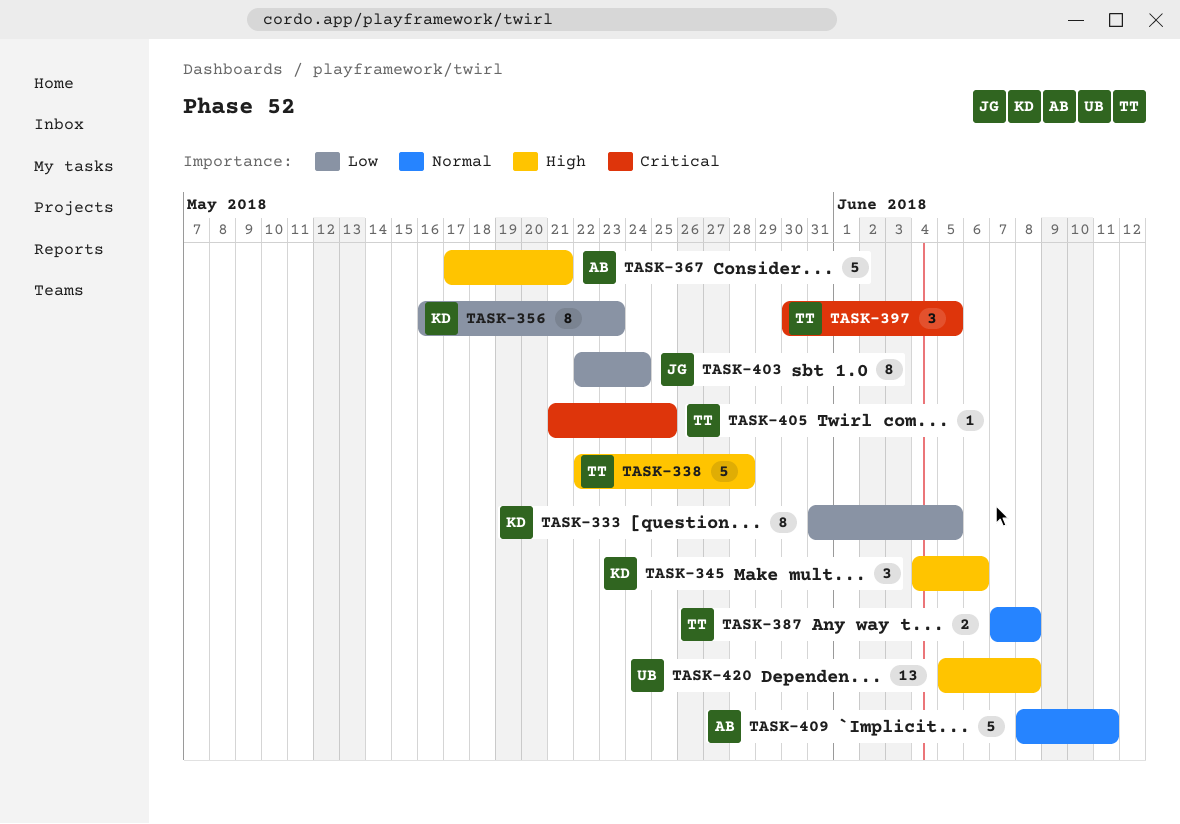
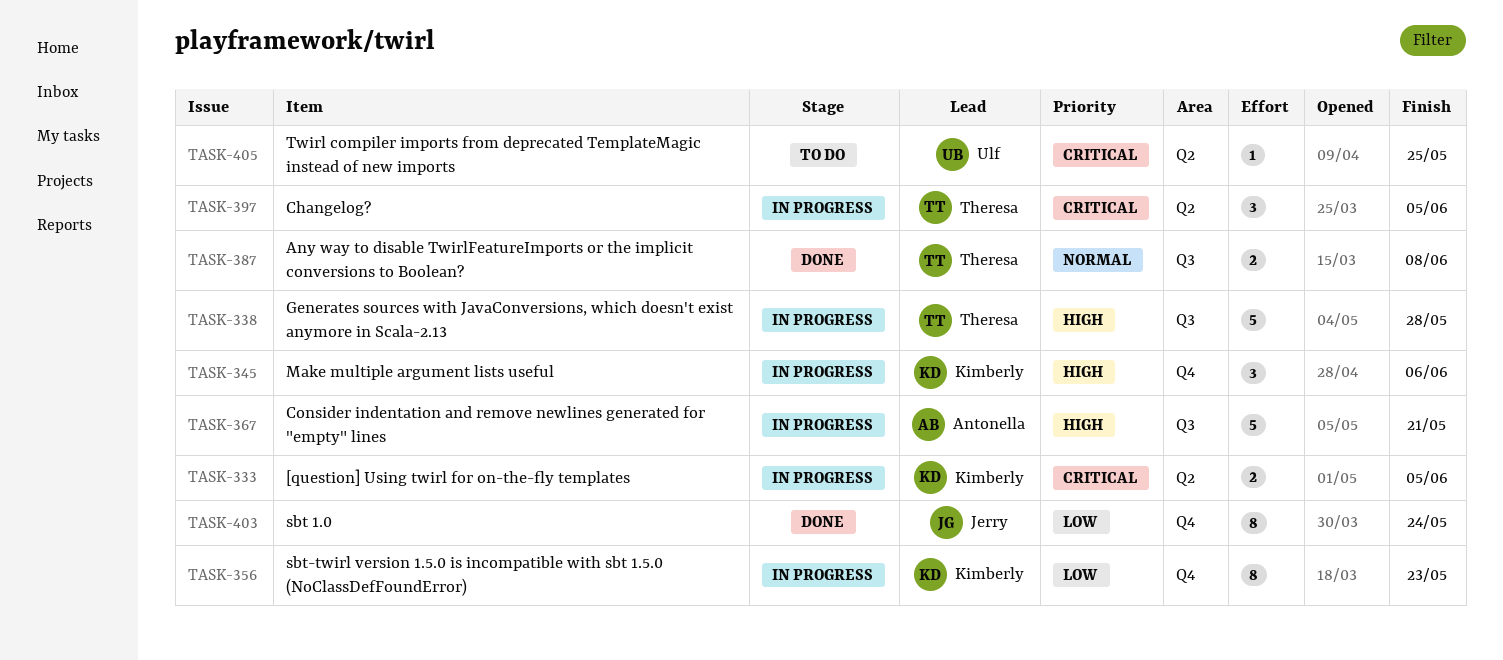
TASK-333, priority: Low -> Critical
TASK-333, estimate: 8 -> 2
TASK-405, owner: Theresa -> Ulf
TASK-409: present -> none
TASK-420: present -> none

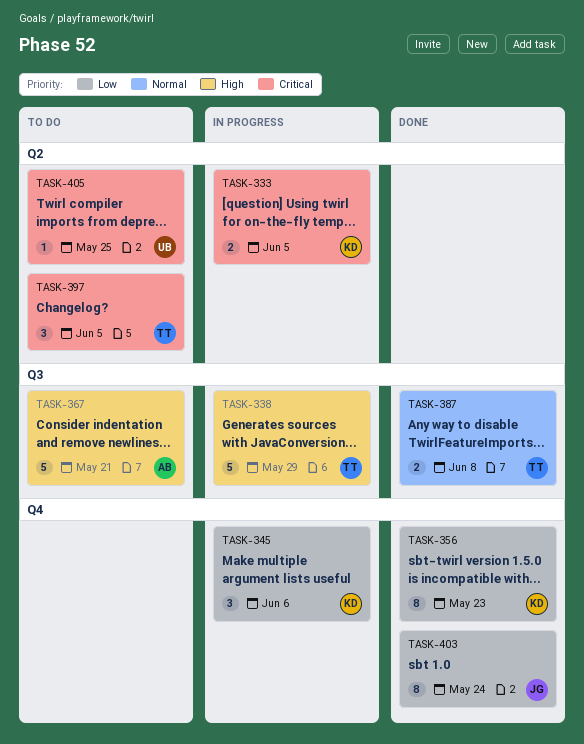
TASK-338, due: May 28 -> May 29
TASK-345, priority: High -> Low
TASK-356, status: In progress -> Done
TASK-367, status: In progress -> To do
TASK-397, status: In progress -> To do

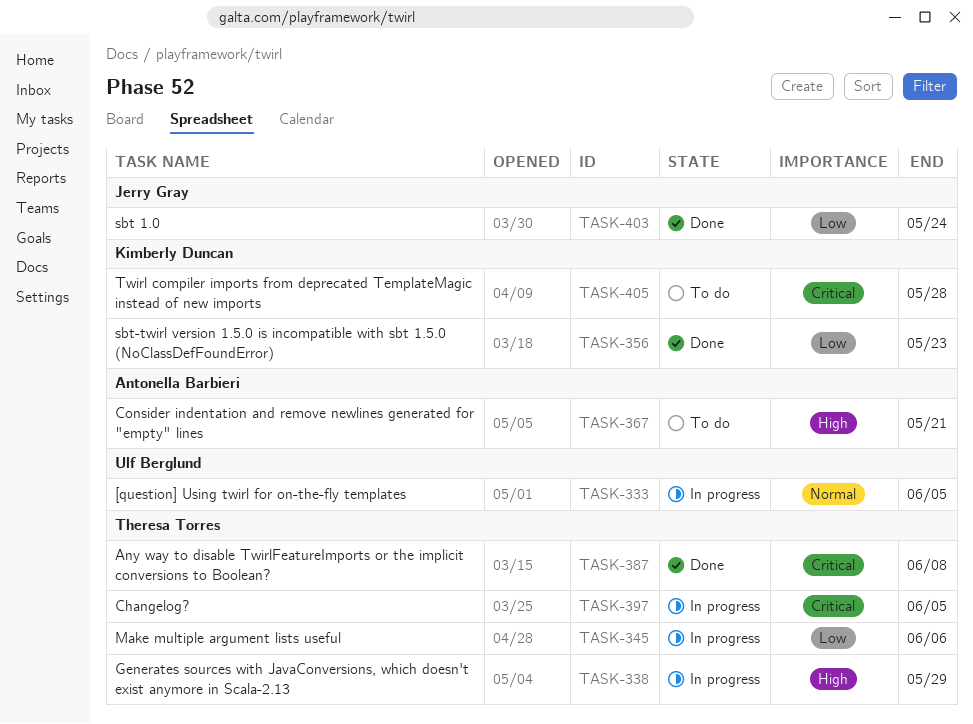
TASK-333, owner: Kimberly Duncan -> Ulf Berglund
TASK-333, priority: Critical -> Normal
TASK-345, owner: Kimberly Duncan -> Theresa Torres
TASK-387, priority: Normal -> Critical
TASK-397, status: To do -> In progress
TASK-405, owner: Ulf Berglund -> Kimberly Duncan
TASK-405, due: May 25 -> May 28

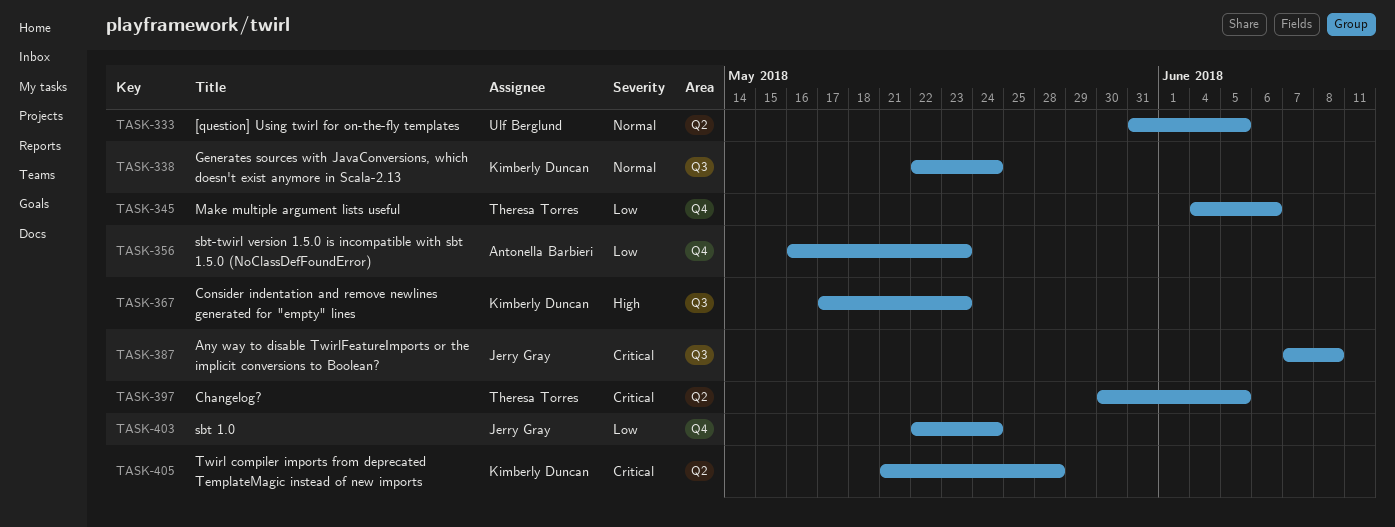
TASK-338, owner: Theresa Torres -> Kimberly Duncan
TASK-338, priority: High -> Normal
TASK-338, due: May 29 -> May 24
TASK-356, owner: Kimberly Duncan -> Antonella Barbieri
TASK-367, owner: Antonella Barbieri -> Kimberly Duncan
TASK-367, due: May 21 -> May 23
TASK-387, owner: Theresa Torres -> Jerry Gray

